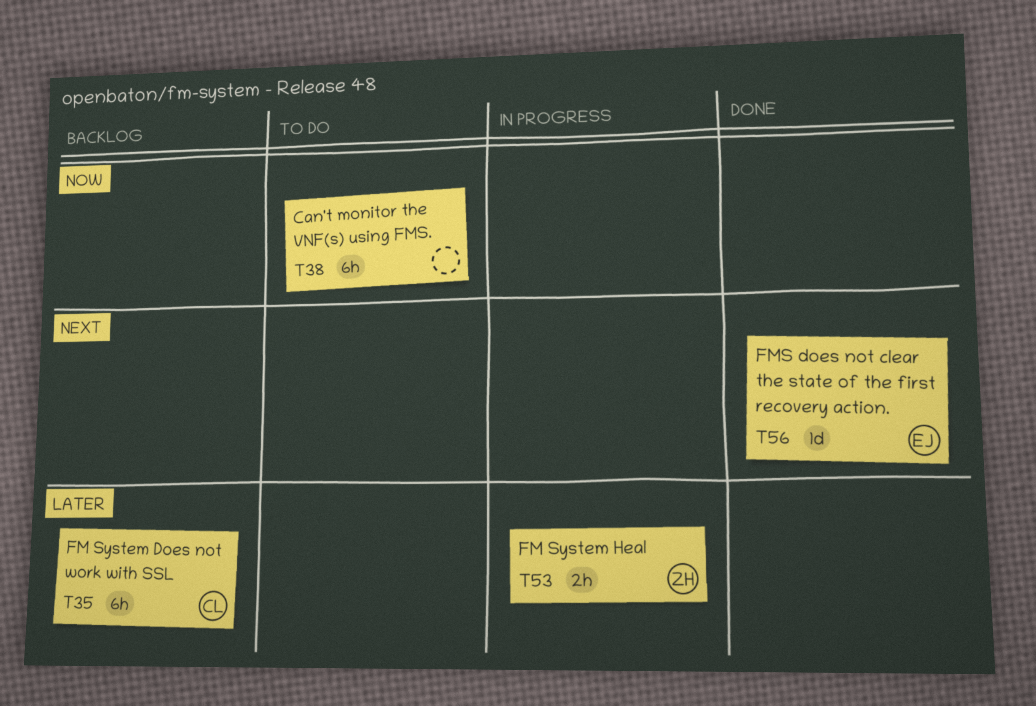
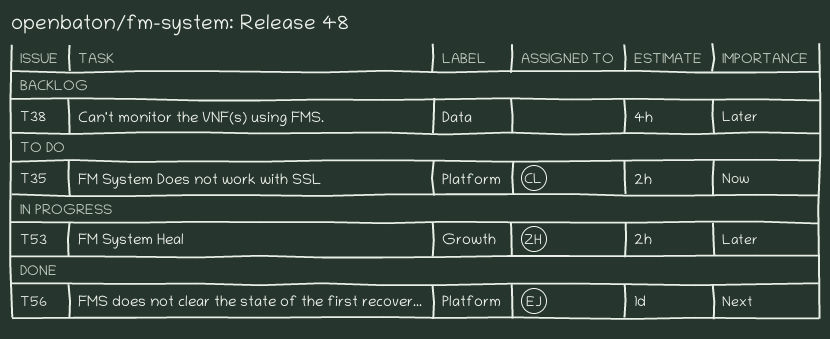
T35, status: Backlog -> To do
T35, priority: Later -> Now
T35, estimate: 6h -> 2h
T38, status: To do -> Backlog
T38, priority: Now -> Later
T38, estimate: 6h -> 4h

